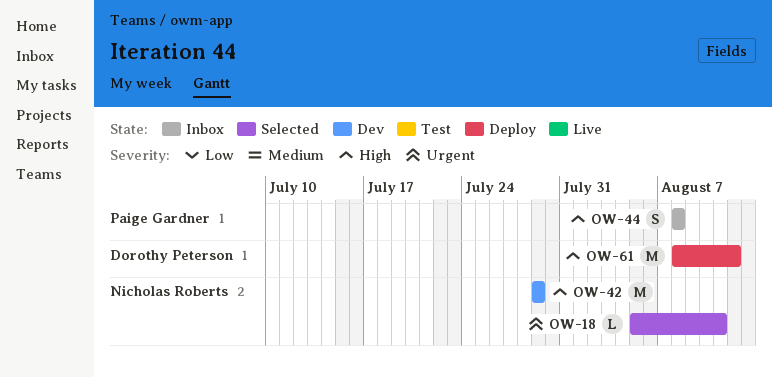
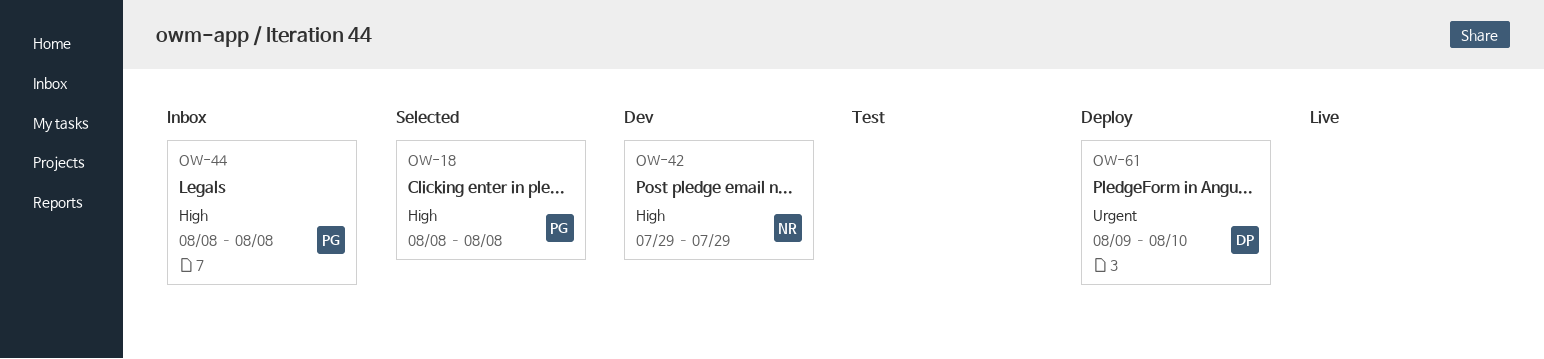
OW-18, owner: Nicholas Roberts -> Paige Gardner
OW-18, priority: Urgent -> High
OW-18, start: Aug 5 -> Aug 8
OW-18, due: Aug 11 -> Aug 8
OW-61, priority: High -> Urgent
OW-61, start: Aug 8 -> Aug 9
OW-61, due: Aug 12 -> Aug 10

